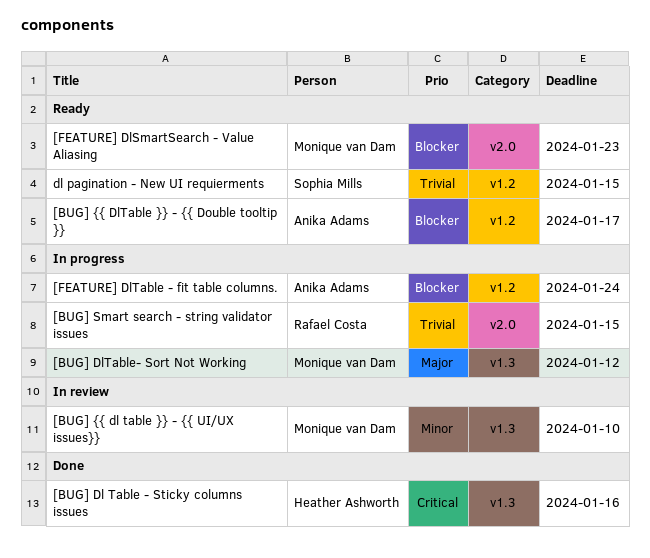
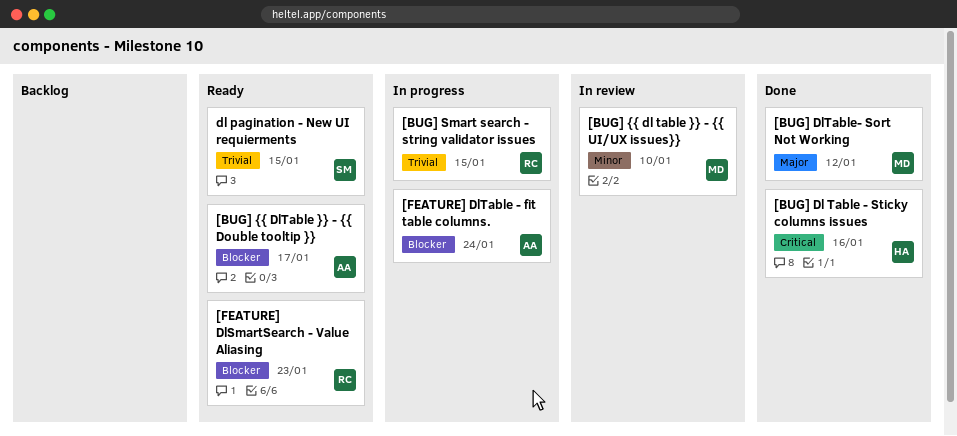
[BUG] DlTable- Sort Not Working, status: In progress -> Done
[FEATURE] DlSmartSearch - Value Aliasing, owner: Monique van Dam -> Rafael Costa

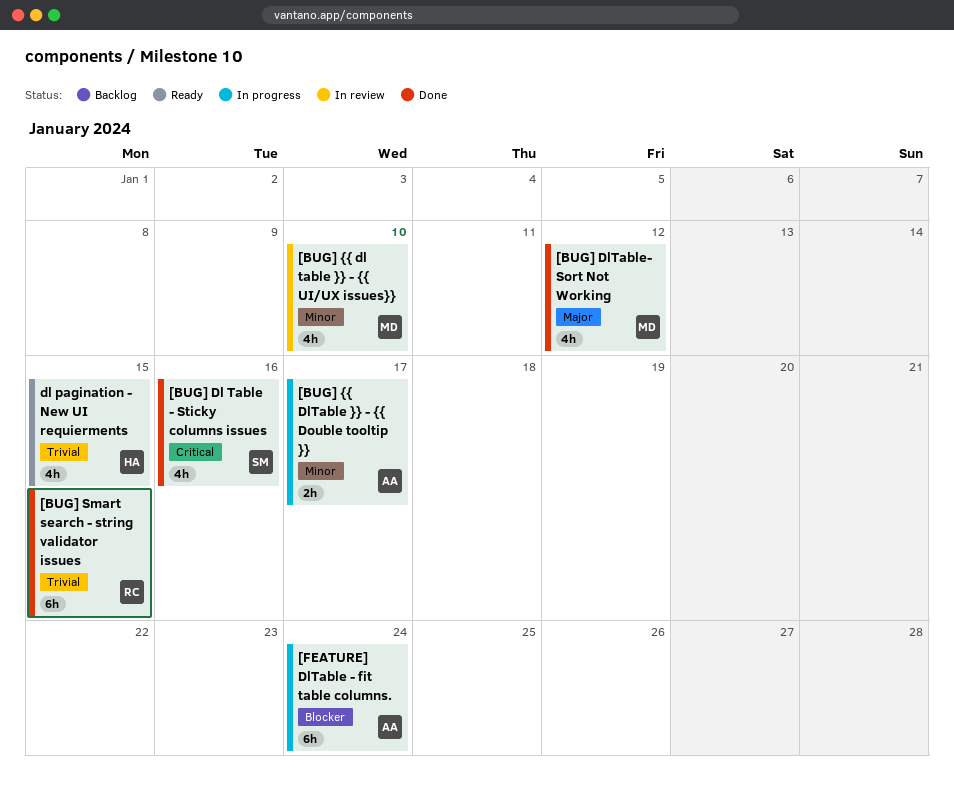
[BUG] Dl Table - Sticky columns issues, owner: HA -> SM
[BUG] Smart search - string validator issues, status: In progress -> Done
[BUG] {{ DlTable }} - {{ Double tooltip }}, status: Ready -> In progress
[BUG] {{ DlTable }} - {{ Double tooltip }}, priority: Blocker -> Minor
[FEATURE] DlSmartSearch - Value Aliasing: present -> none
dl pagination - New UI requierments, owner: SM -> HA

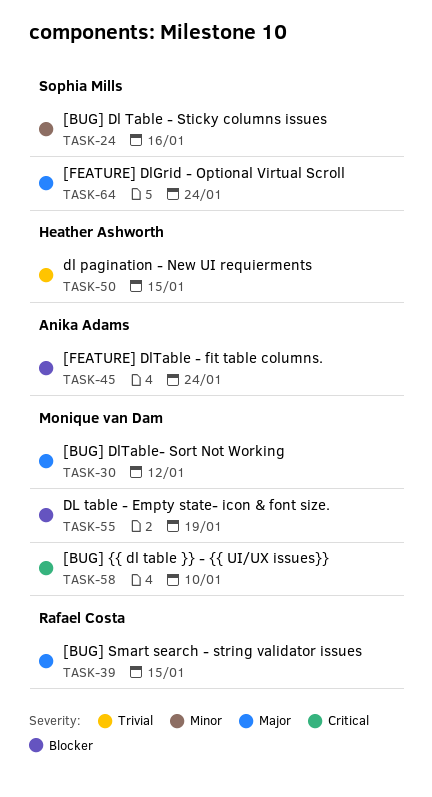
[BUG] Dl Table - Sticky columns issues, priority: Critical -> Minor
[BUG] Smart search - string validator issues, priority: Trivial -> Major
[BUG] {{ dl table }} - {{ UI/UX issues}}, priority: Minor -> Critical
[BUG] {{ DlTable }} - {{ Double tooltip }}: present -> none
[FEATURE] DlGrid - Optional Virtual Scroll: none -> present
DL table - Empty state- icon & font size.: none -> present

